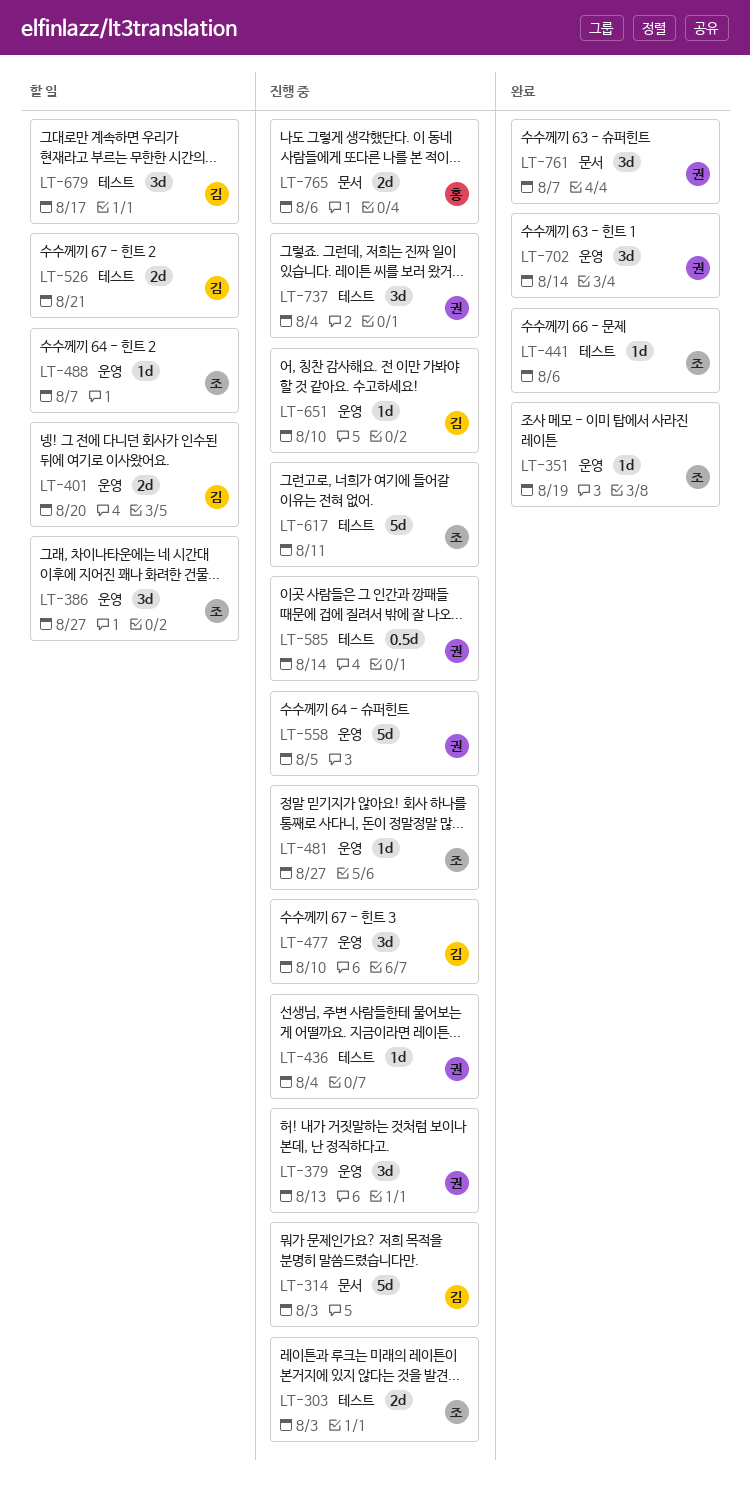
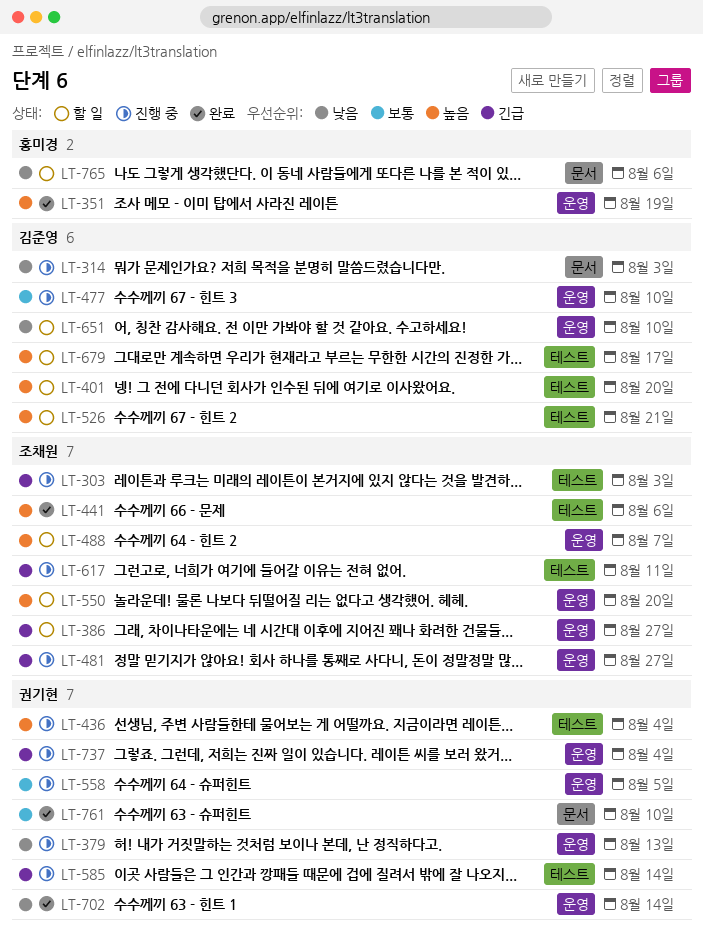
LT-351, owner: 조채원 -> 홍미경
LT-401, label: 운영 -> 테스트
LT-550: none -> present
LT-651, status: 진행 중 -> 할 일
LT-737, label: 테스트 -> 운영
LT-761, due: Aug 7 -> Aug 10
LT-765, status: 진행 중 -> 할 일

